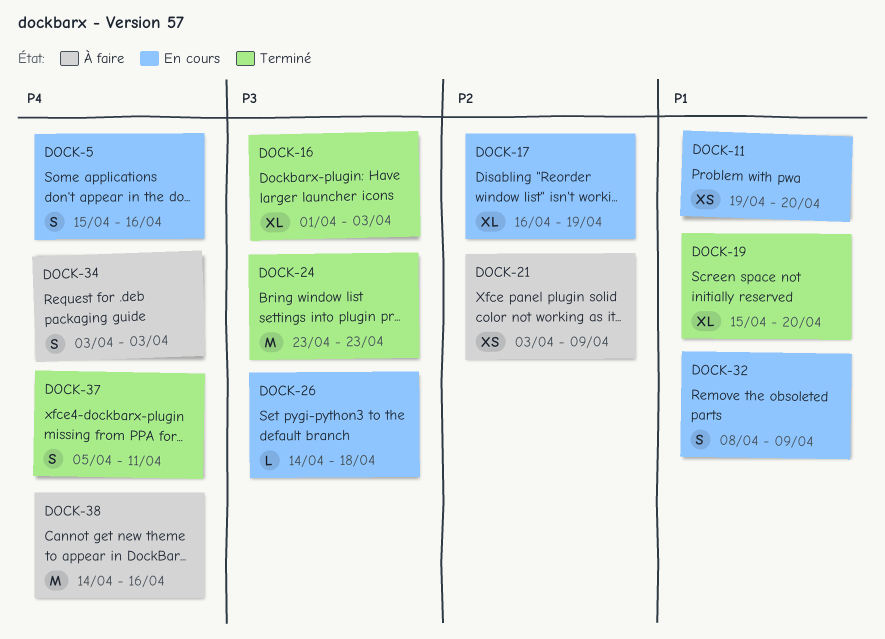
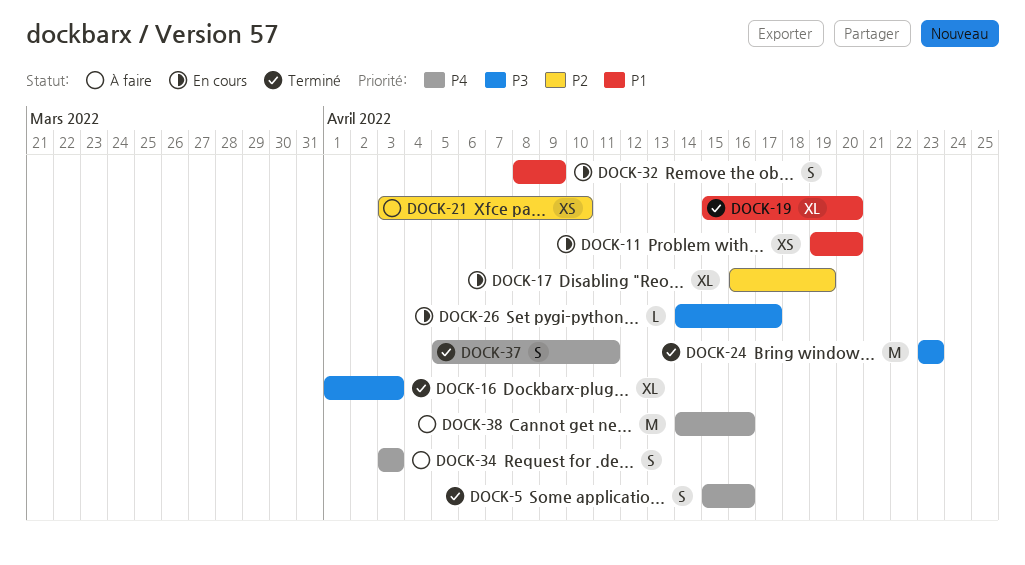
DOCK-5, status: En cours -> Terminé
DOCK-21, due: Apr 9 -> Apr 10
DOCK-26, due: Apr 18 -> Apr 17

